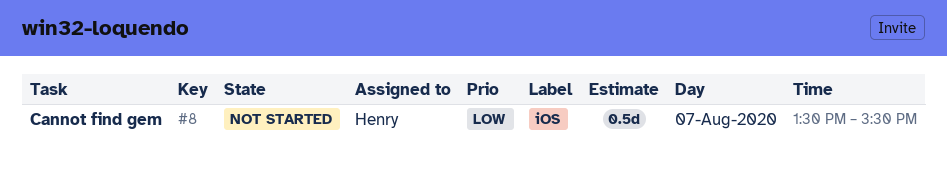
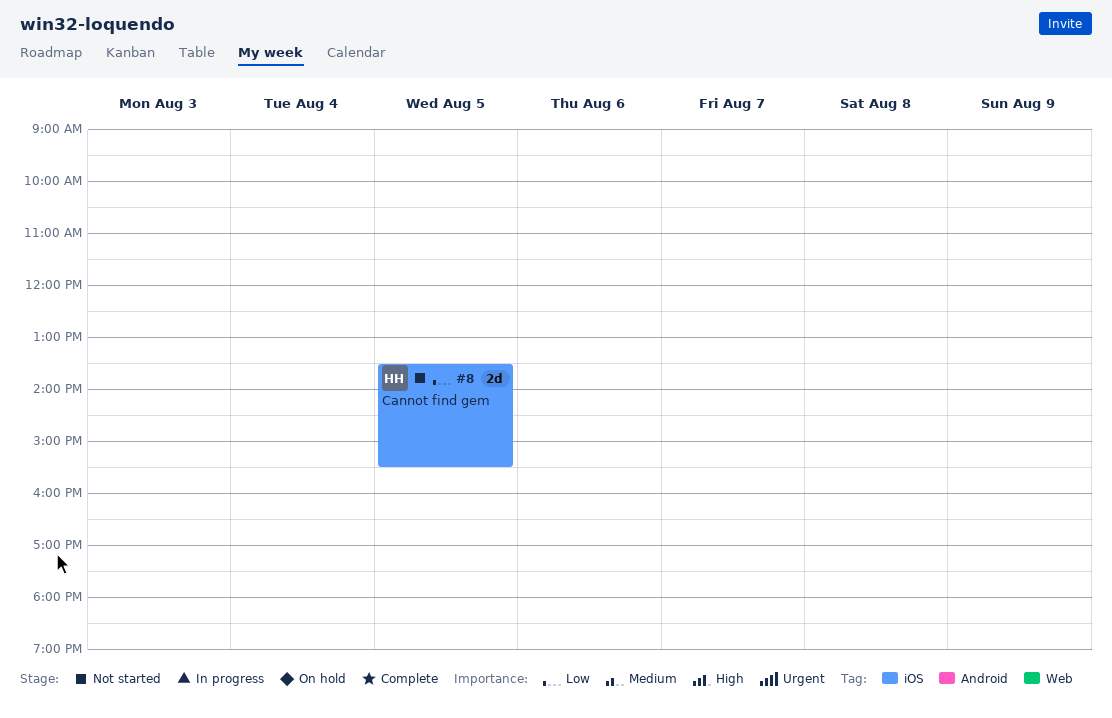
#8, estimate: 0.5d -> 2d
#8, day: Aug 7 -> Aug 5

